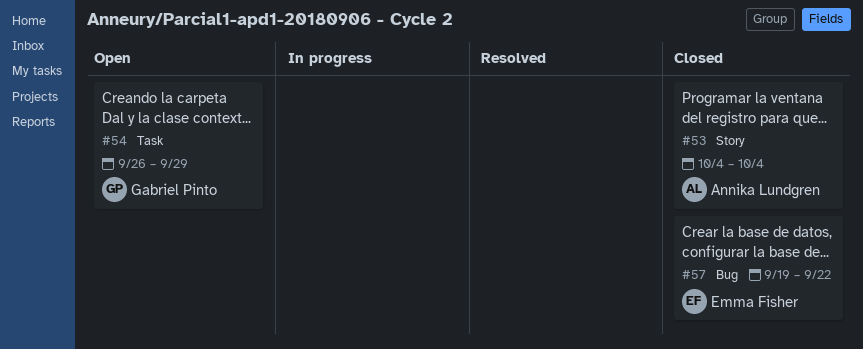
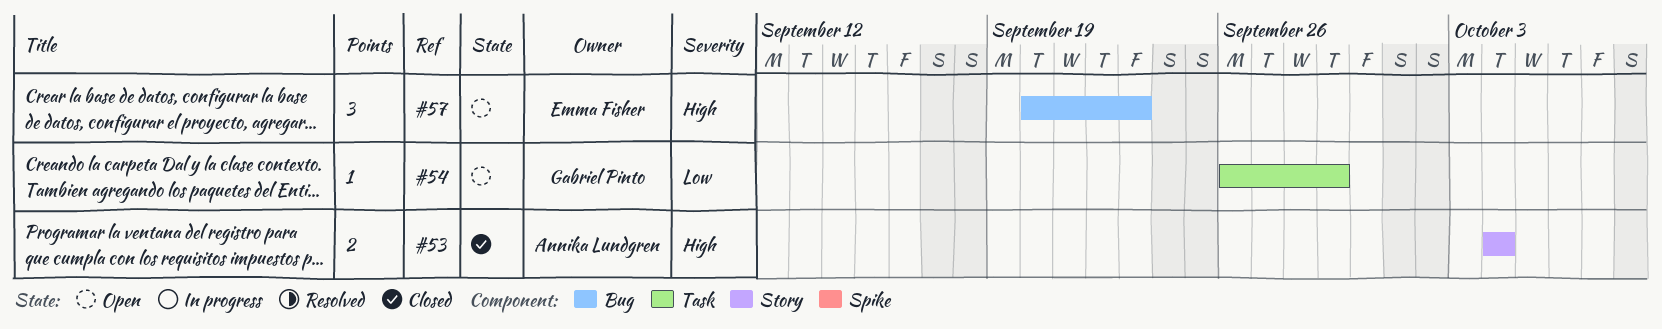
#57, status: Closed -> Open
#57, start: Sep 19 -> Sep 20
#57, due: Sep 22 -> Sep 23

